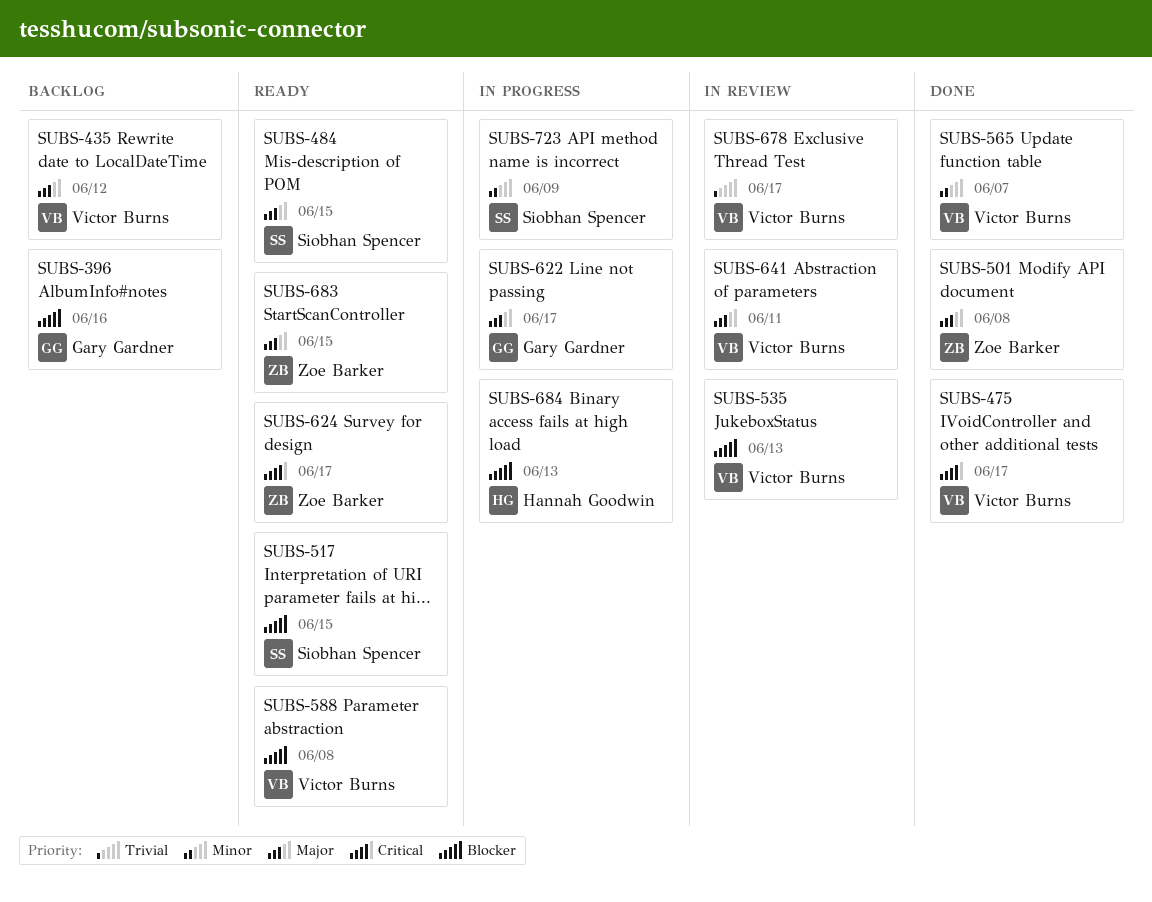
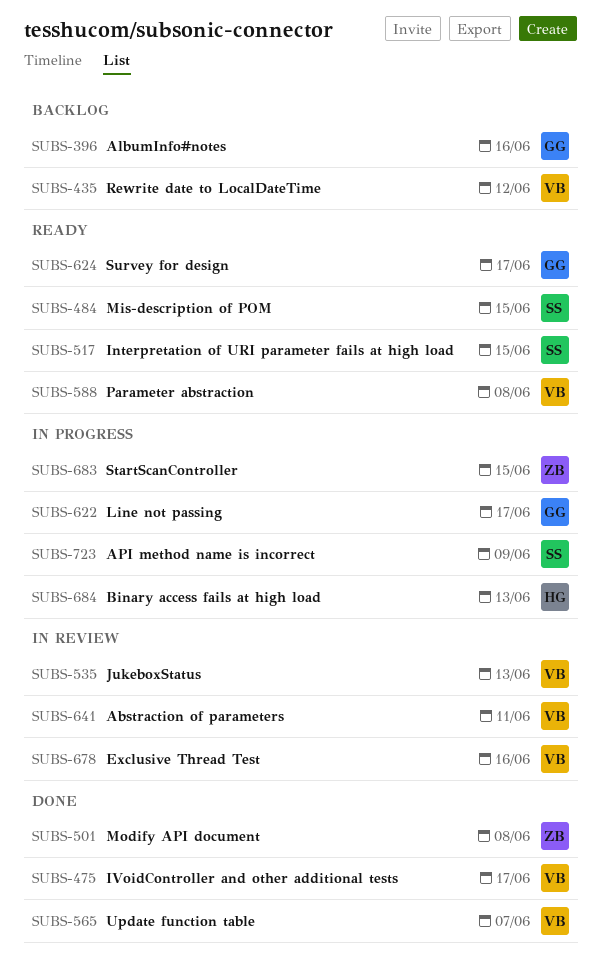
SUBS-624, owner: Zoe Barker -> Gary Gardner
SUBS-678, due: Jun 17 -> Jun 16
SUBS-683, status: Ready -> In progress

